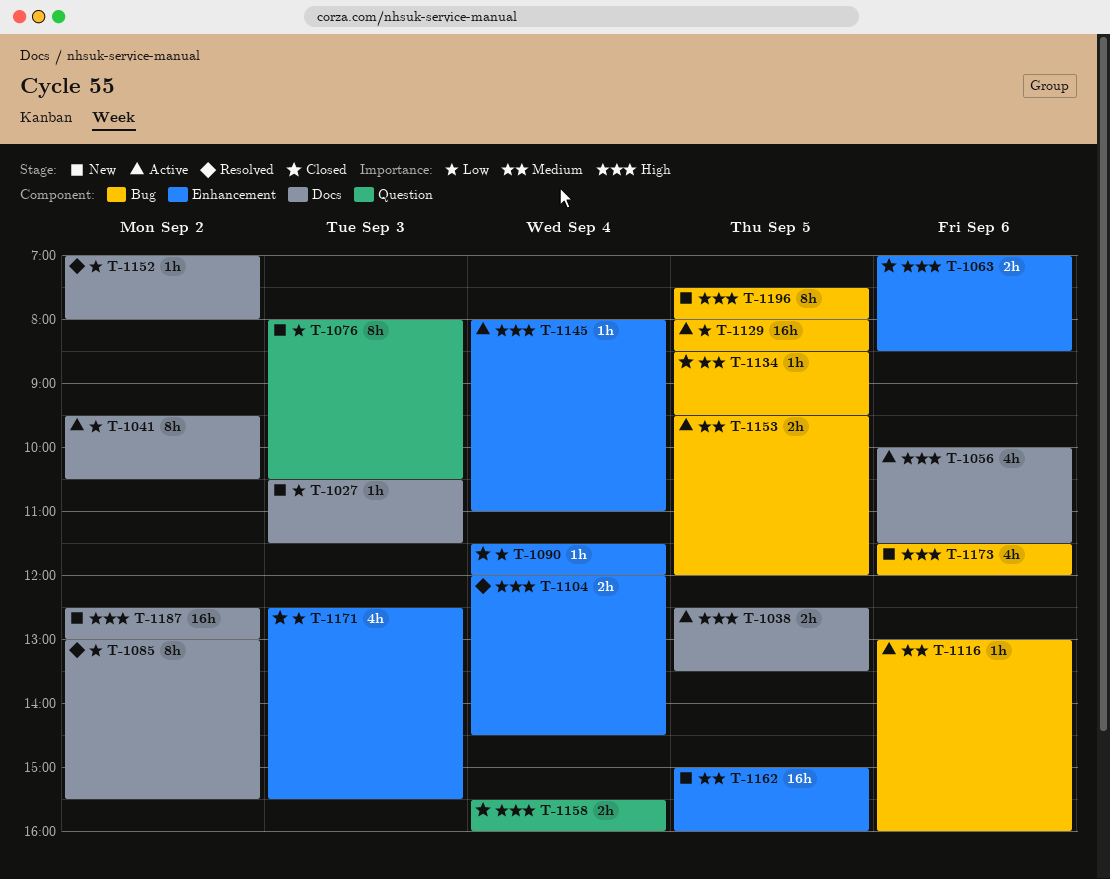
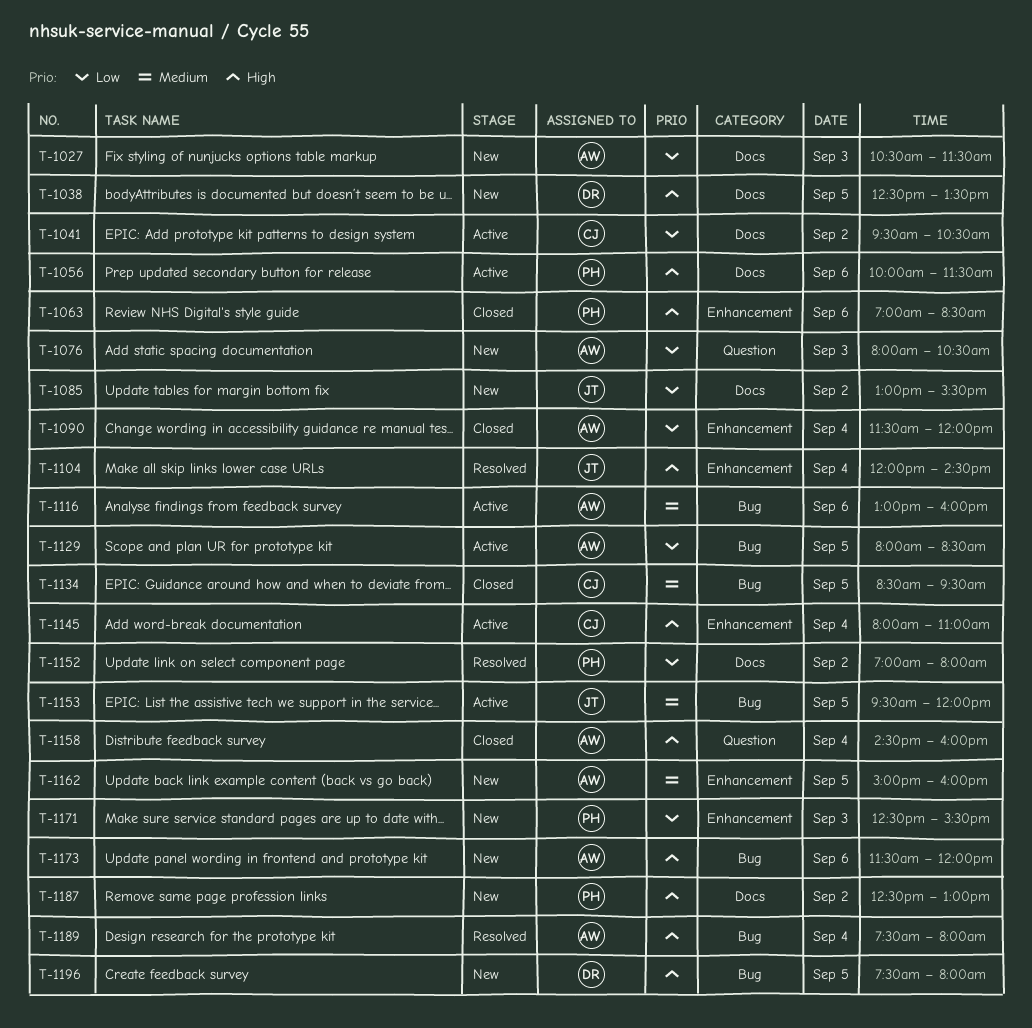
T-1038, status: Active -> New
T-1085, status: Resolved -> New
T-1158, begins: 15:30 -> 14:30
T-1171, status: Closed -> New
T-1189: none -> present

